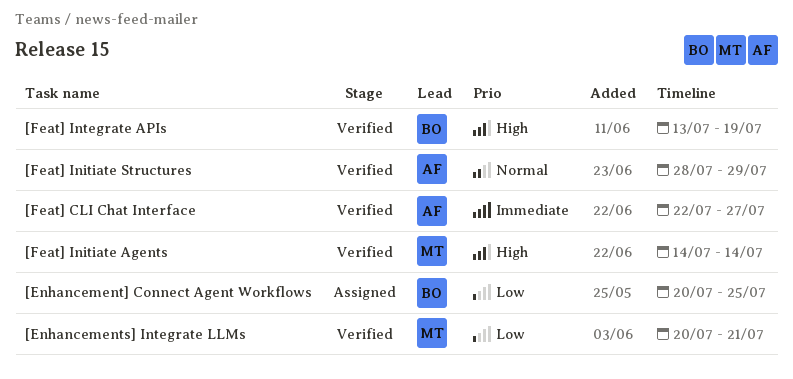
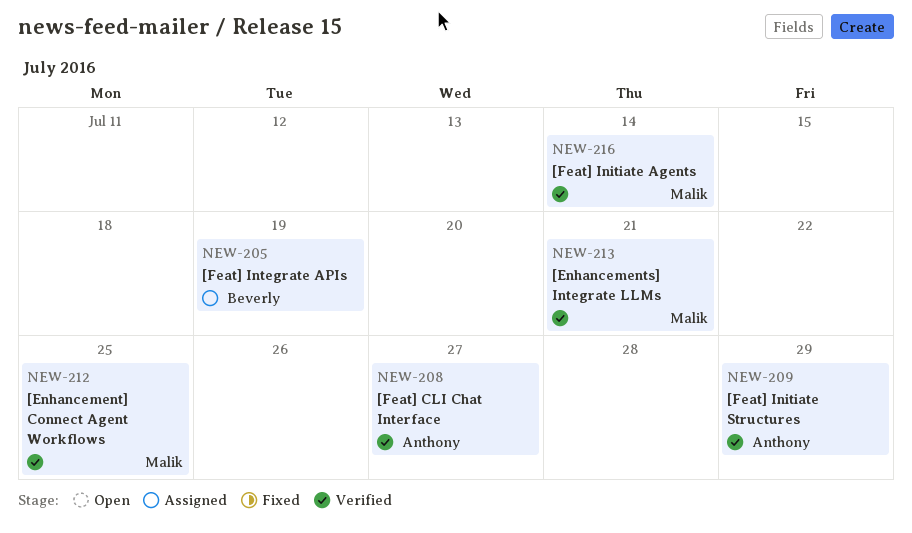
[Enhancement] Connect Agent Workflows, status: Assigned -> Verified
[Enhancement] Connect Agent Workflows, owner: Beverly -> Malik
[Feat] Integrate APIs, status: Verified -> Assigned

